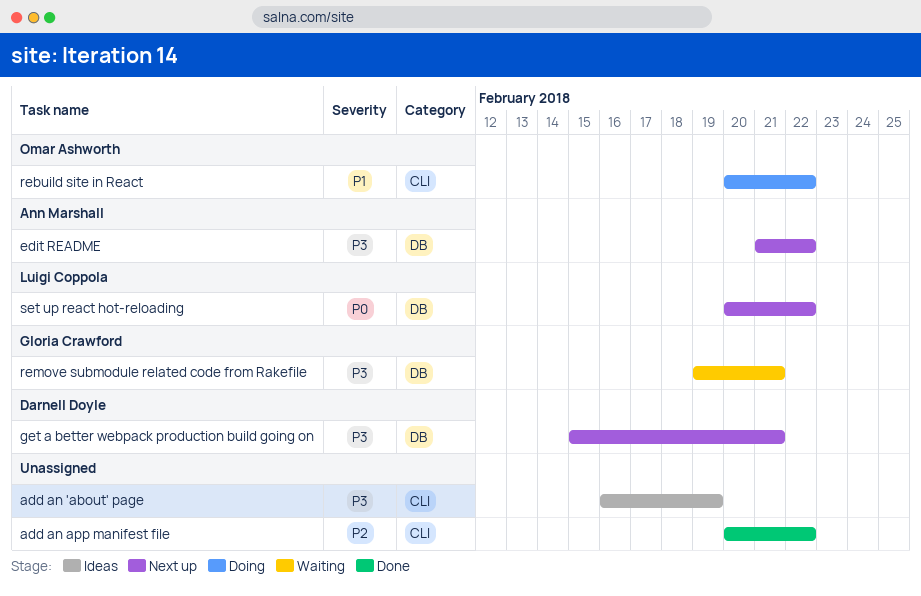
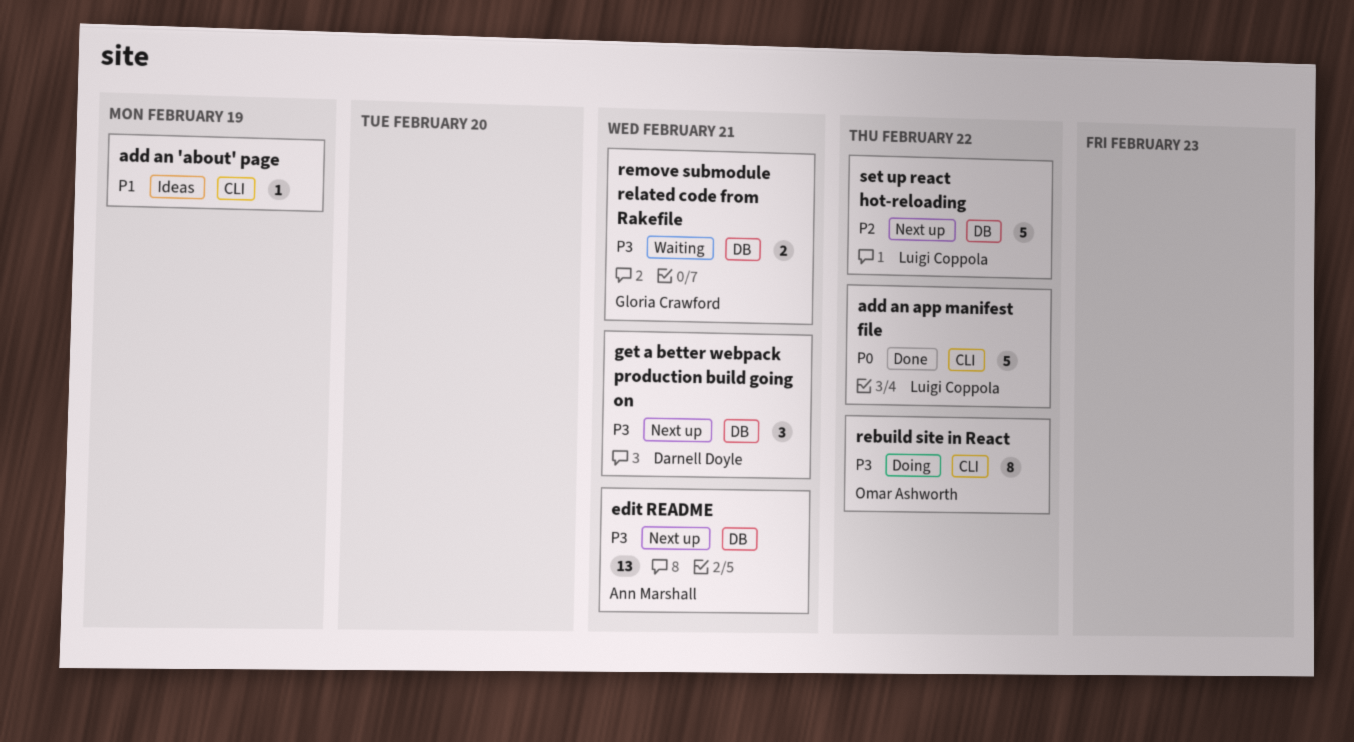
add an 'about' page, priority: P3 -> P1
add an app manifest file, owner: none -> Luigi Coppola
add an app manifest file, priority: P2 -> P0
edit README, due: Feb 22 -> Feb 21
rebuild site in React, priority: P1 -> P3
set up react hot-reloading, priority: P0 -> P2

